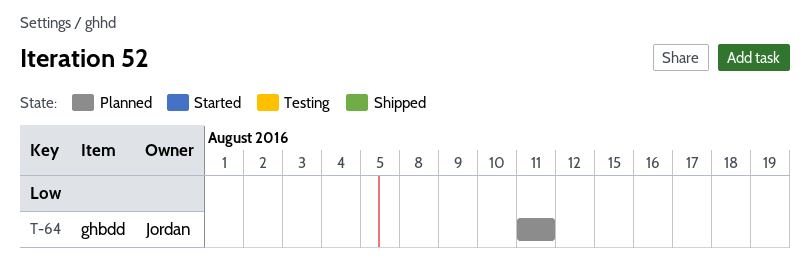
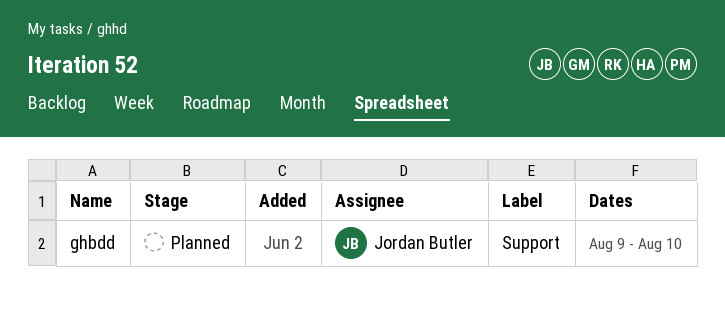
ghbdd, start: Aug 11 -> Aug 9
ghbdd, due: Aug 11 -> Aug 10

